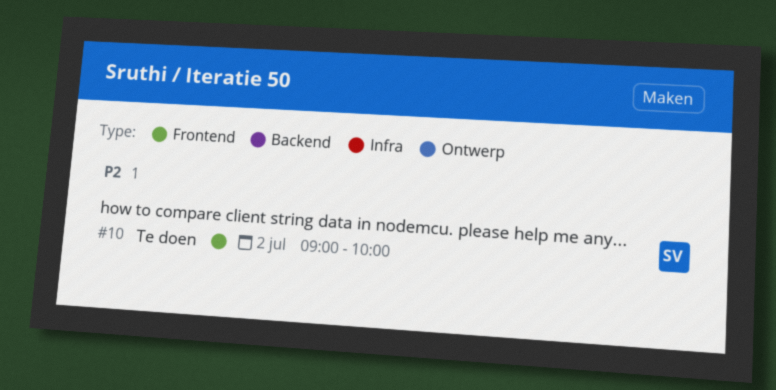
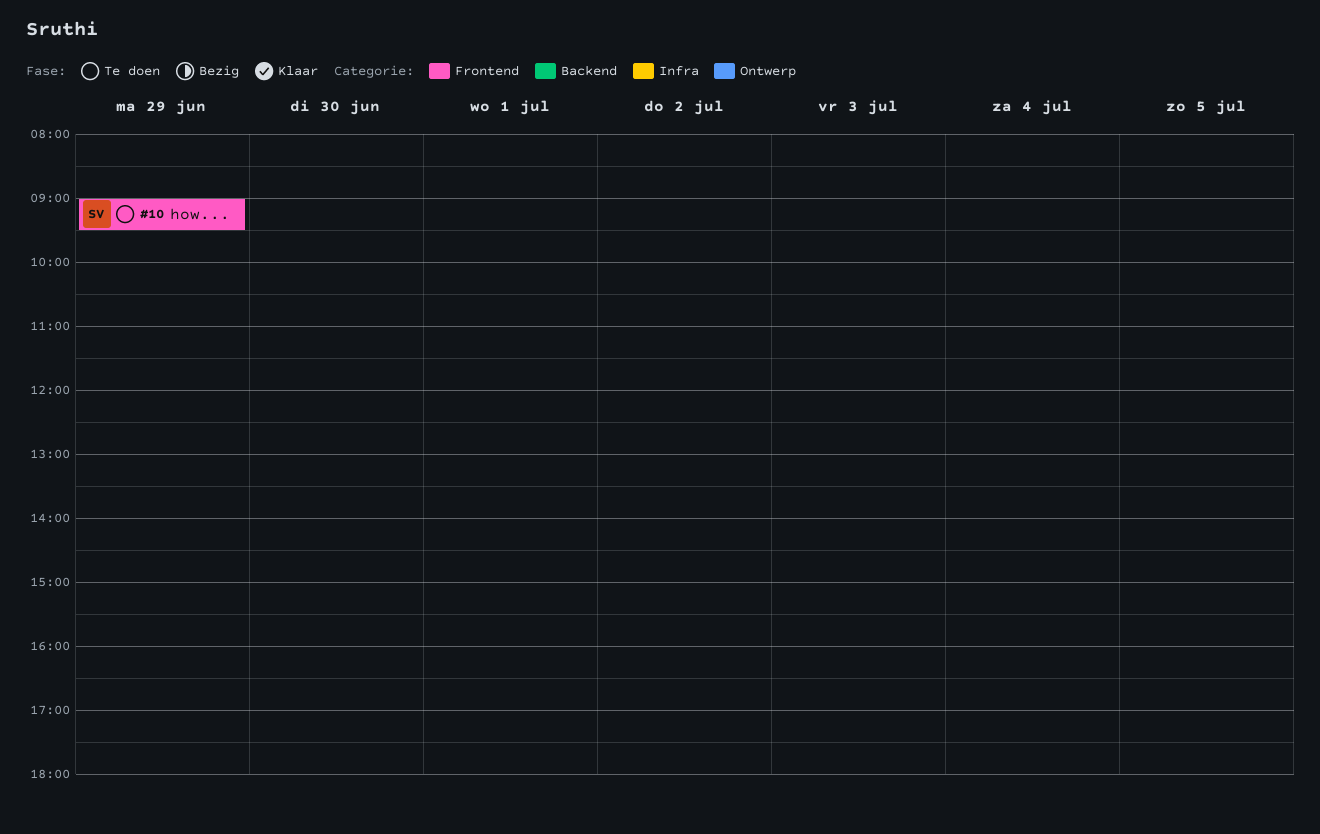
#10, day: Jul 2 -> Jun 29
#10, ends: 10:00 -> 09:30

